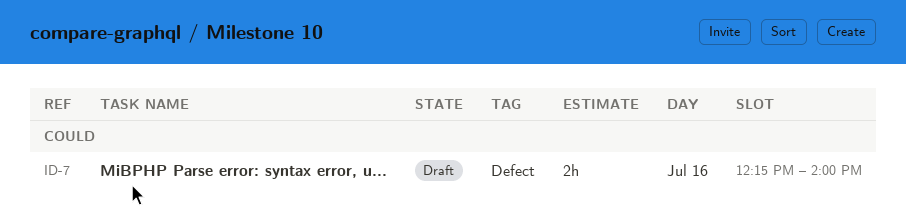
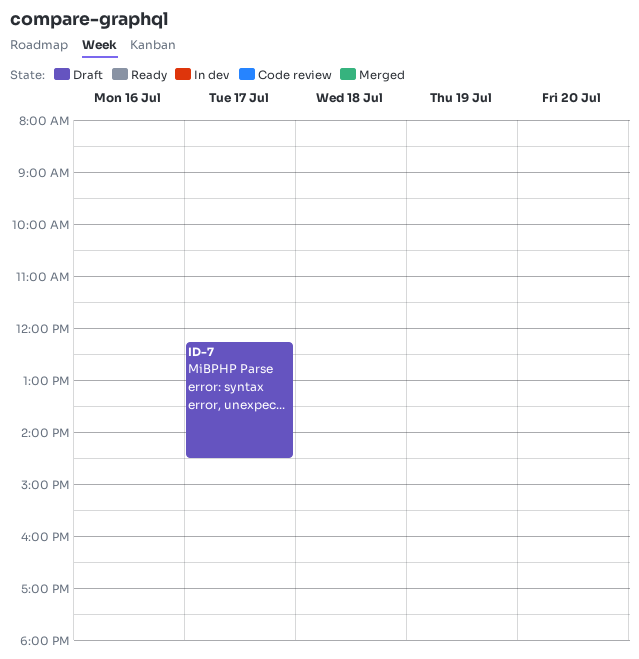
ID-7, day: Jul 16 -> Jul 17
ID-7, ends: 14:00 -> 14:30

